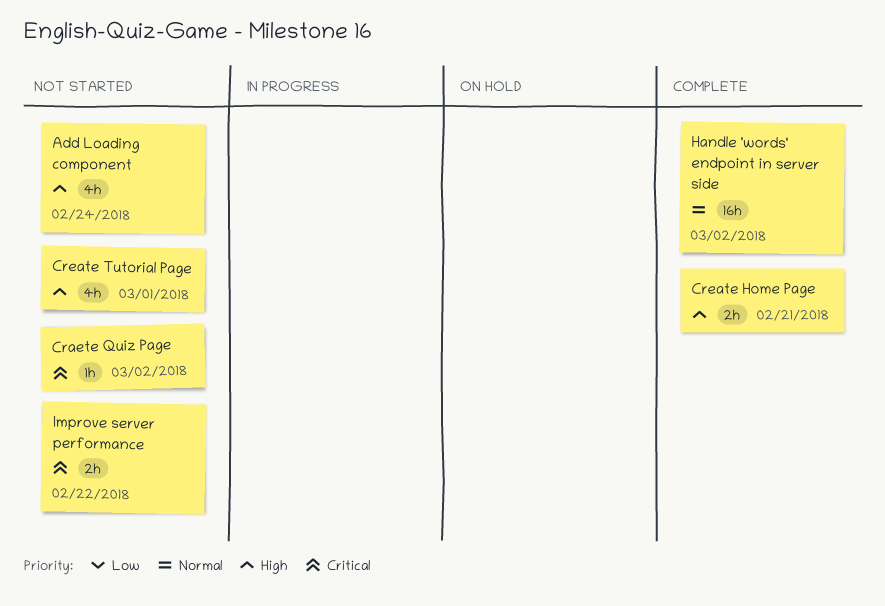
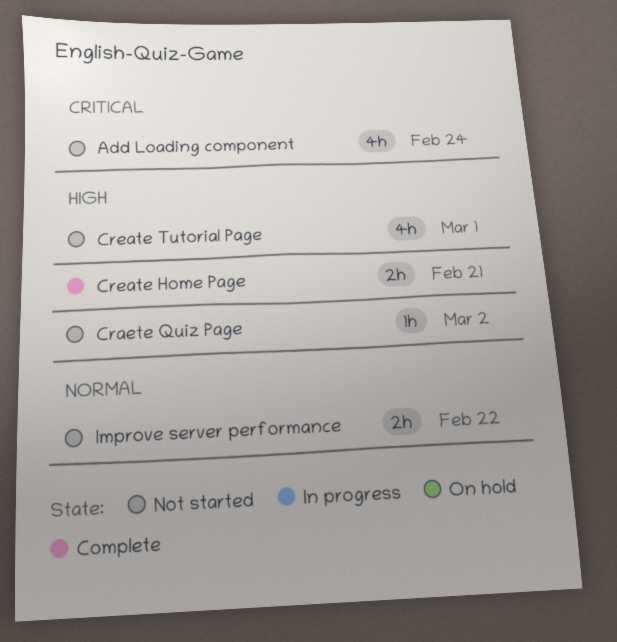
Add Loading component, priority: High -> Critical
Craete Quiz Page, priority: Critical -> High
Handle 'words' endpoint in server side: present -> none
Improve server performance, priority: Critical -> Normal

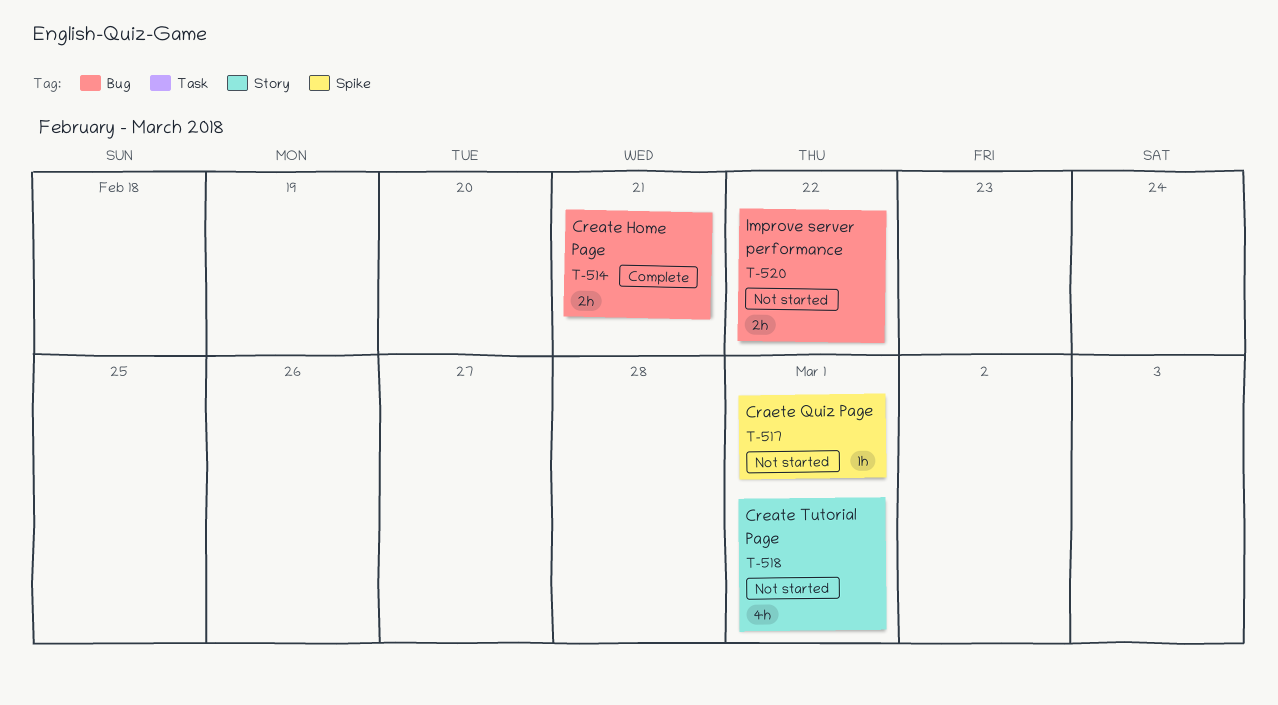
Add Loading component: present -> none
Craete Quiz Page, due: Mar 2 -> Mar 1

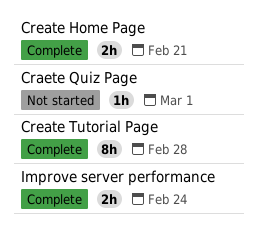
Create Tutorial Page, status: Not started -> Complete
Create Tutorial Page, estimate: 4h -> 8h
Create Tutorial Page, due: Mar 1 -> Feb 28
Improve server performance, status: Not started -> Complete
Improve server performance, due: Feb 22 -> Feb 24

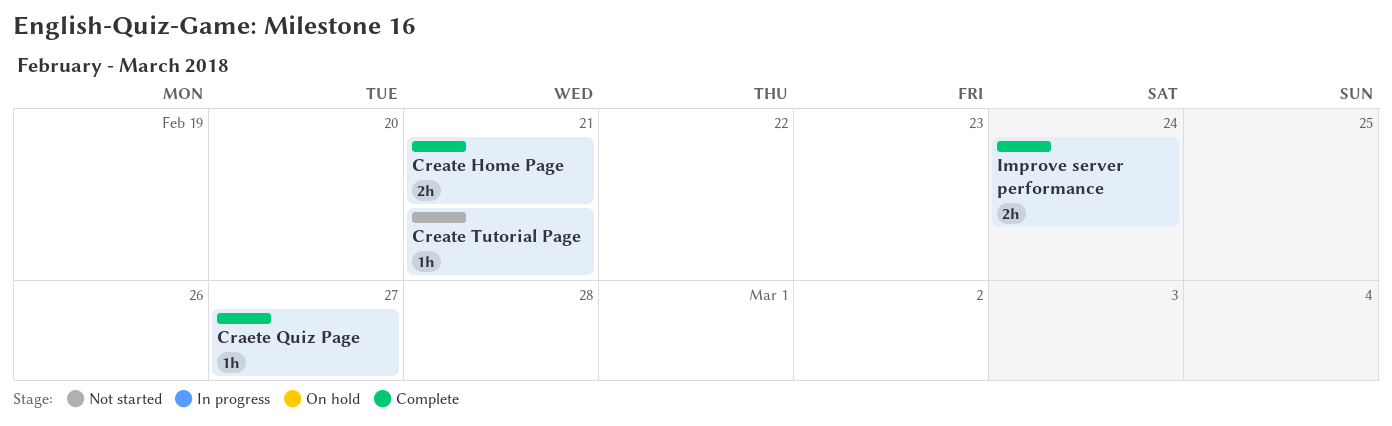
Craete Quiz Page, status: Not started -> Complete
Craete Quiz Page, due: Mar 1 -> Feb 27
Create Tutorial Page, status: Complete -> Not started
Create Tutorial Page, estimate: 8h -> 1h
Create Tutorial Page, due: Feb 28 -> Feb 21

